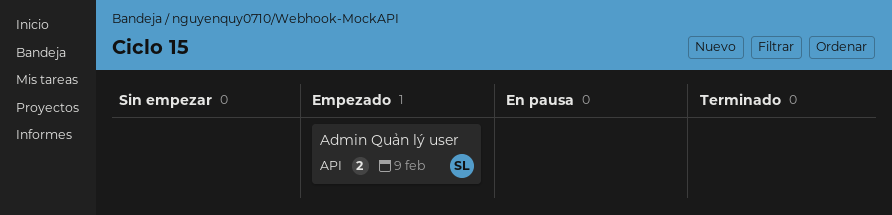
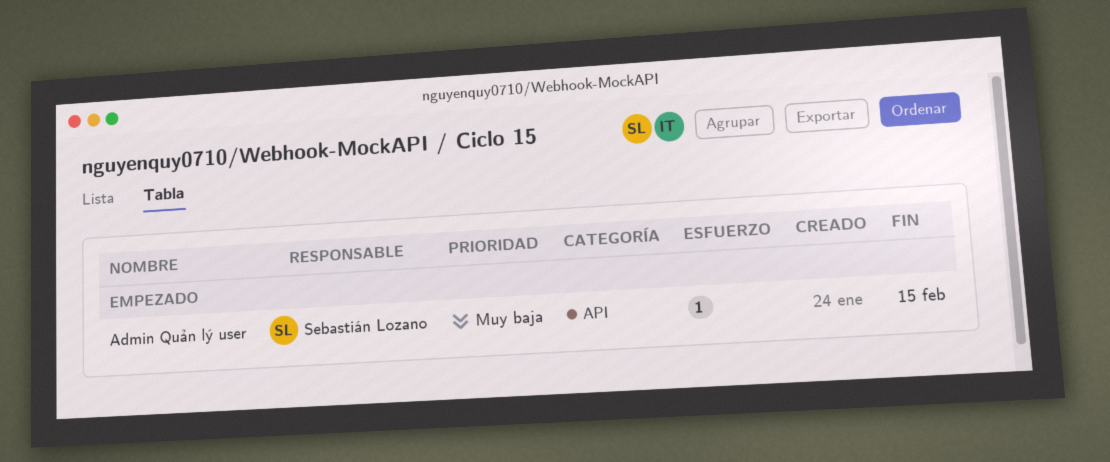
Admin Quản lý user, estimate: 2 -> 1
Admin Quản lý user, due: Feb 9 -> Feb 15

